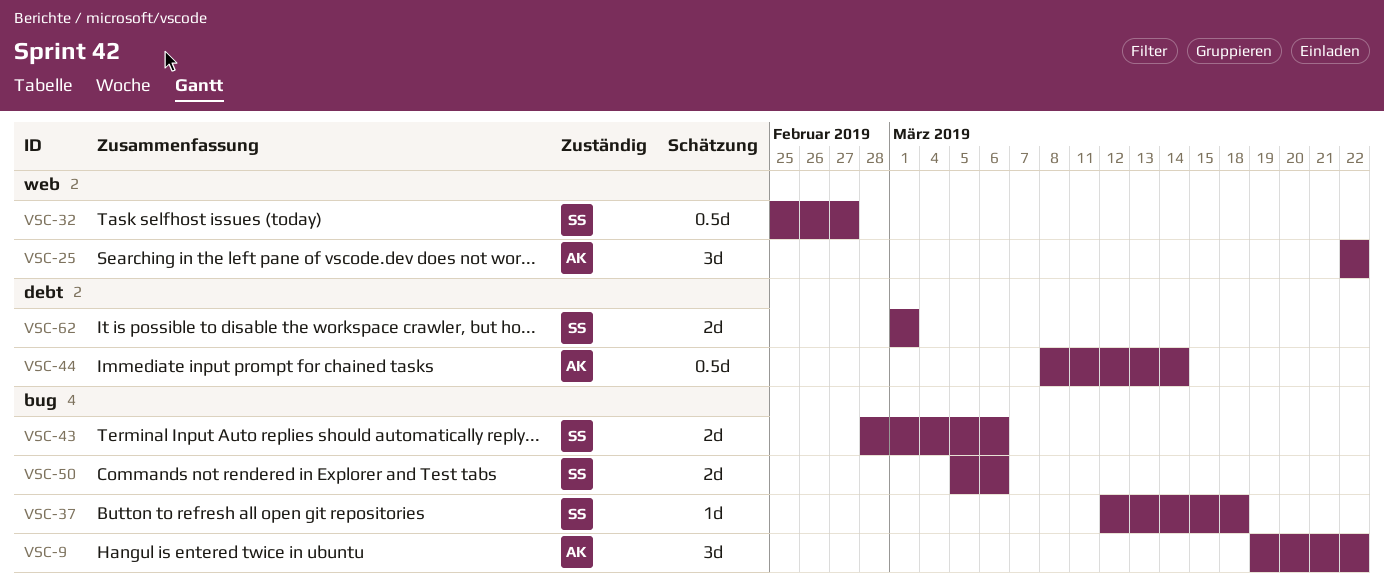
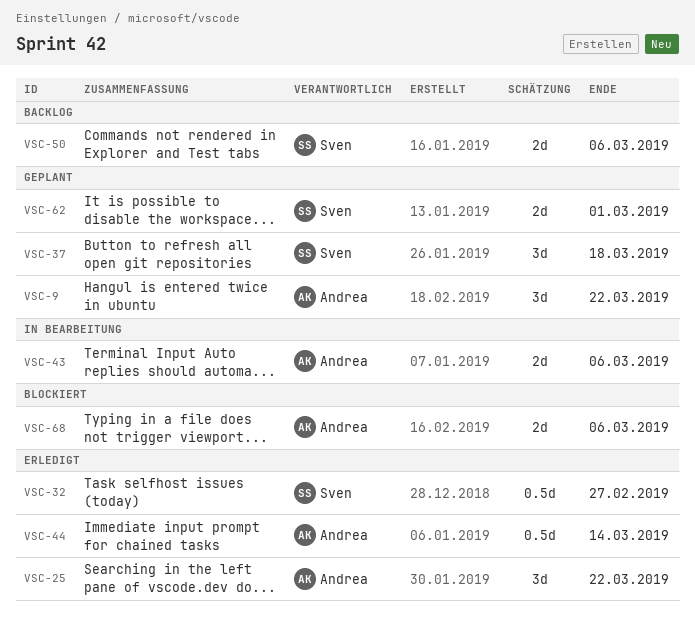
VSC-37, estimate: 1d -> 3d
VSC-43, owner: Sven -> Andrea
VSC-68: none -> present

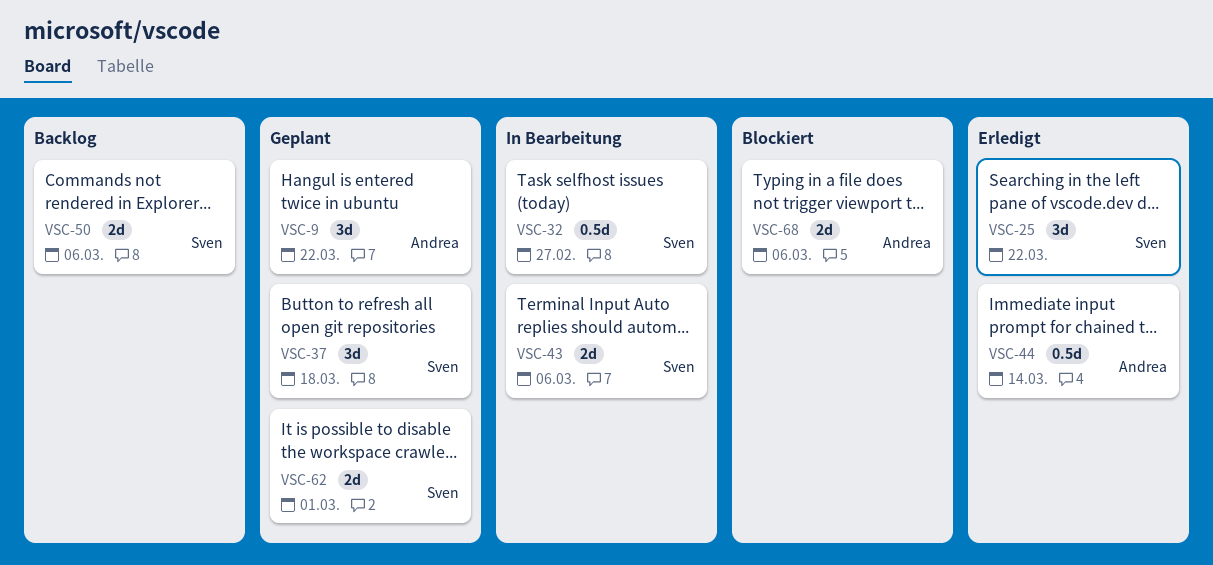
VSC-25, owner: Andrea -> Sven
VSC-32, status: Erledigt -> In Bearbeitung
VSC-43, owner: Andrea -> Sven

